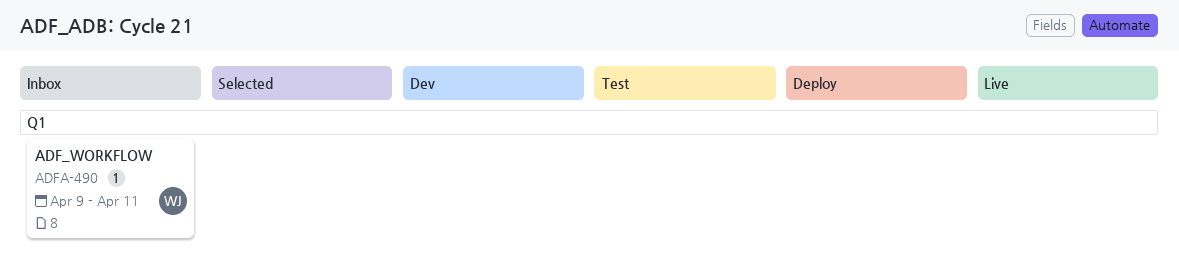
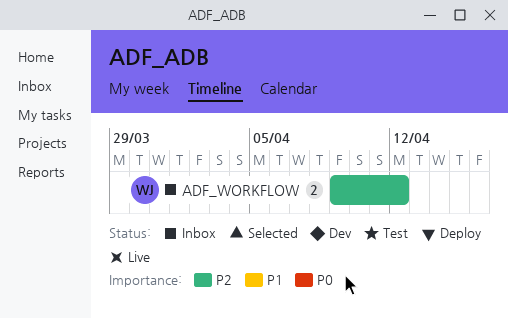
ADF_WORKFLOW, estimate: 1 -> 2
ADF_WORKFLOW, due: Apr 11 -> Apr 12

